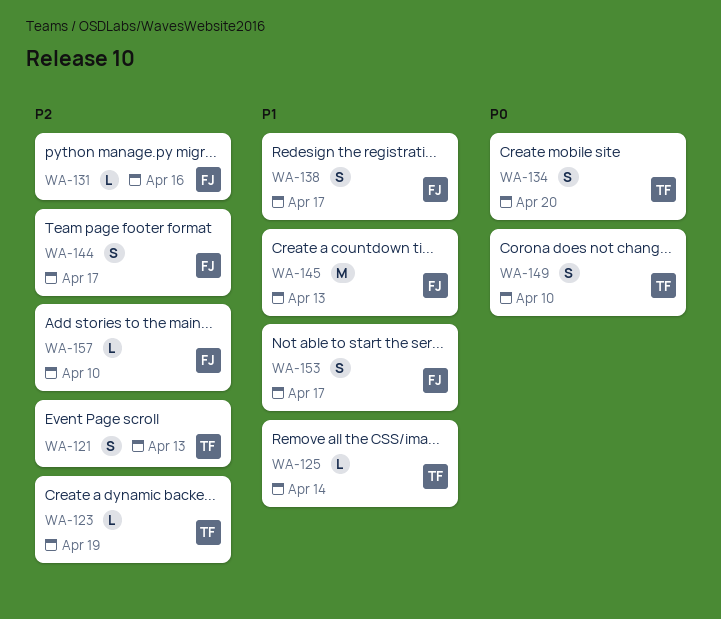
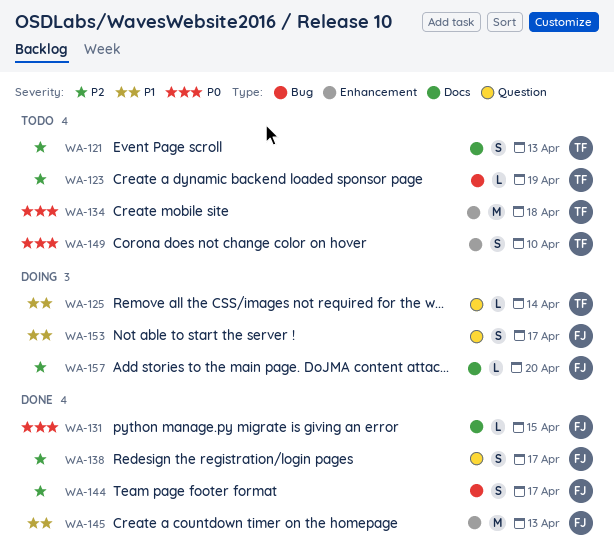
WA-131, priority: P2 -> P0
WA-131, due: Apr 16 -> Apr 15
WA-134, estimate: S -> M
WA-134, due: Apr 20 -> Apr 18
WA-138, priority: P1 -> P2
WA-157, due: Apr 10 -> Apr 20

